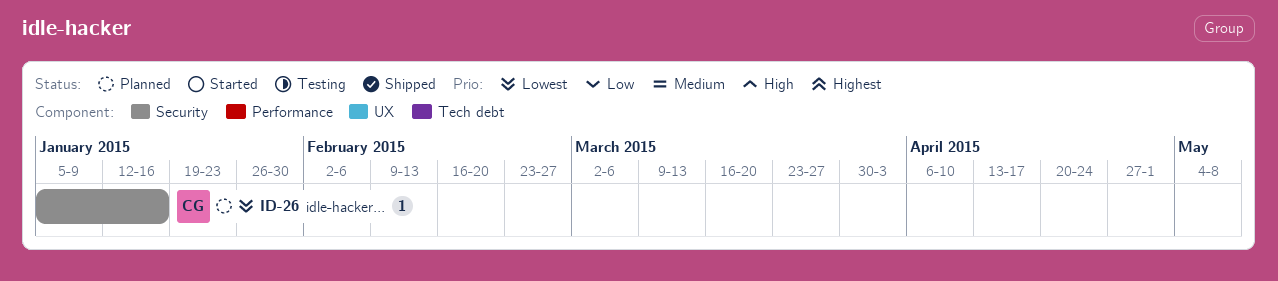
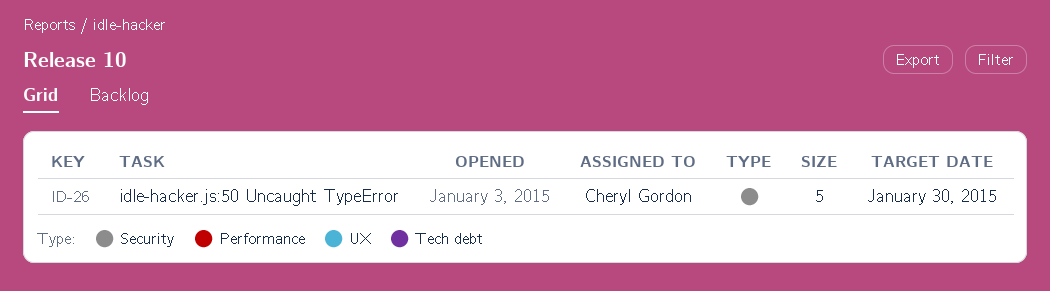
ID-26, estimate: 1 -> 5
ID-26, due: Jan 16 -> Jan 30

